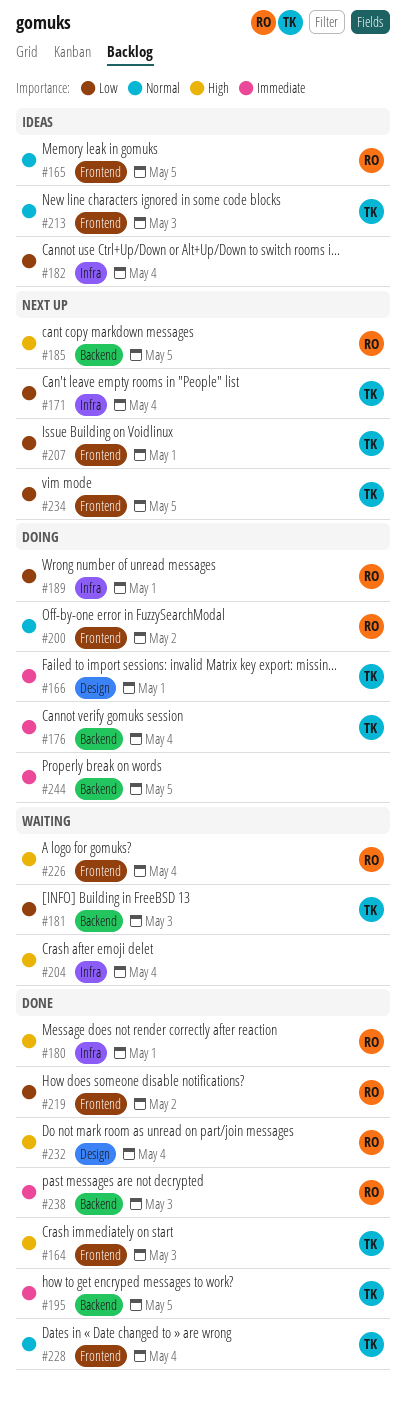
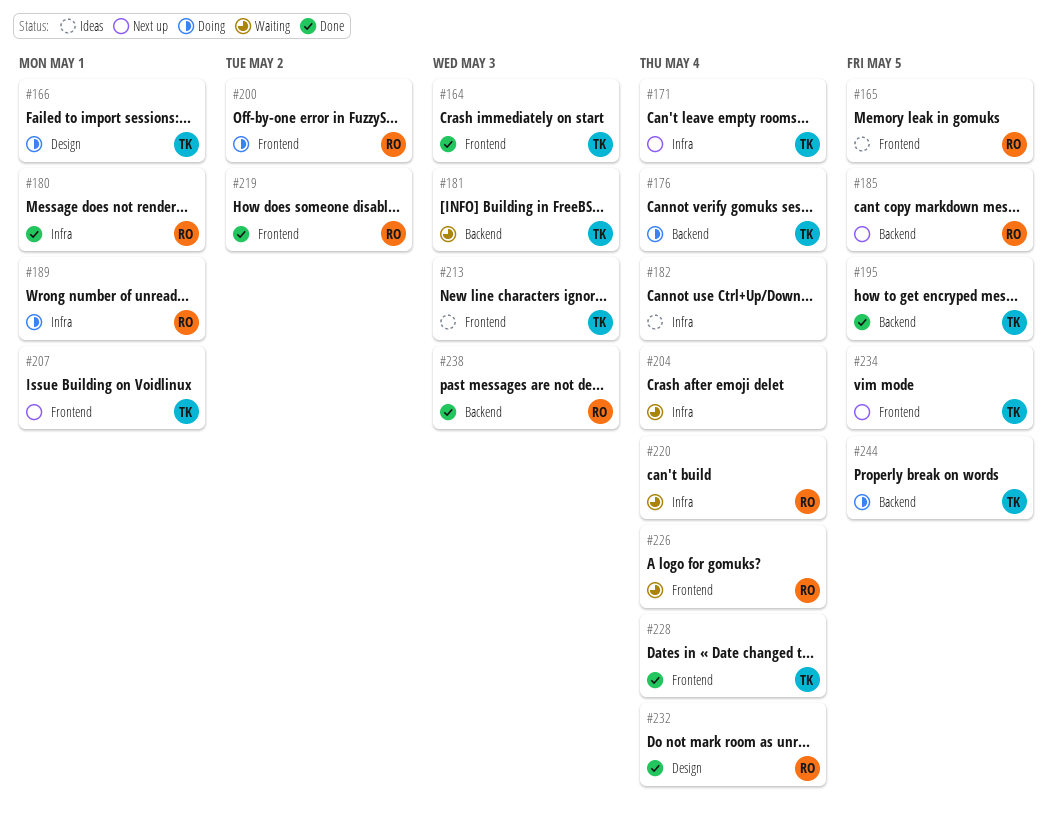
#220: none -> present
#244, owner: none -> TK

